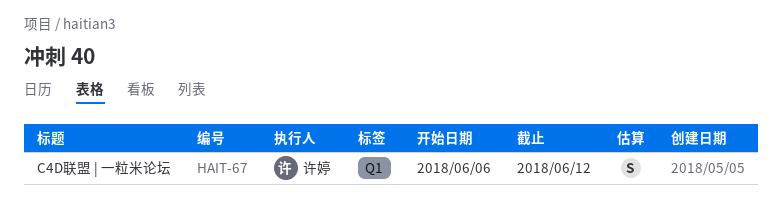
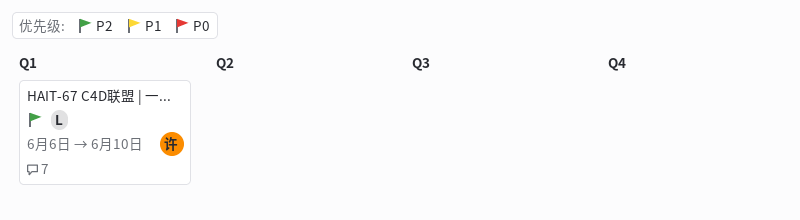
HAIT-67, estimate: S -> L
HAIT-67, due: Jun 12 -> Jun 10

